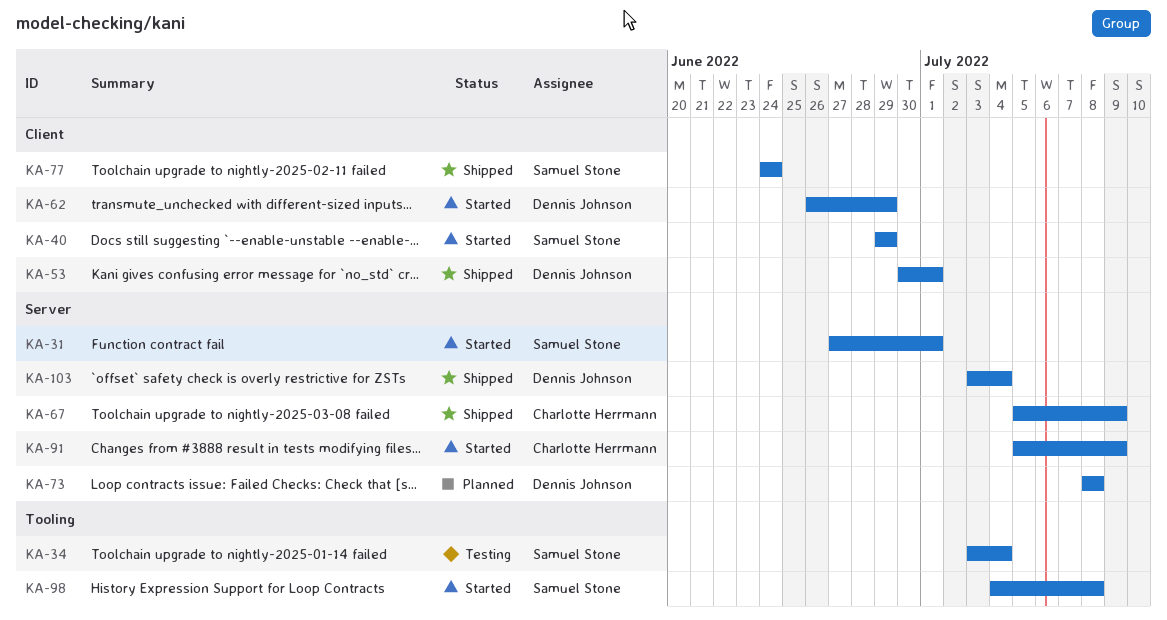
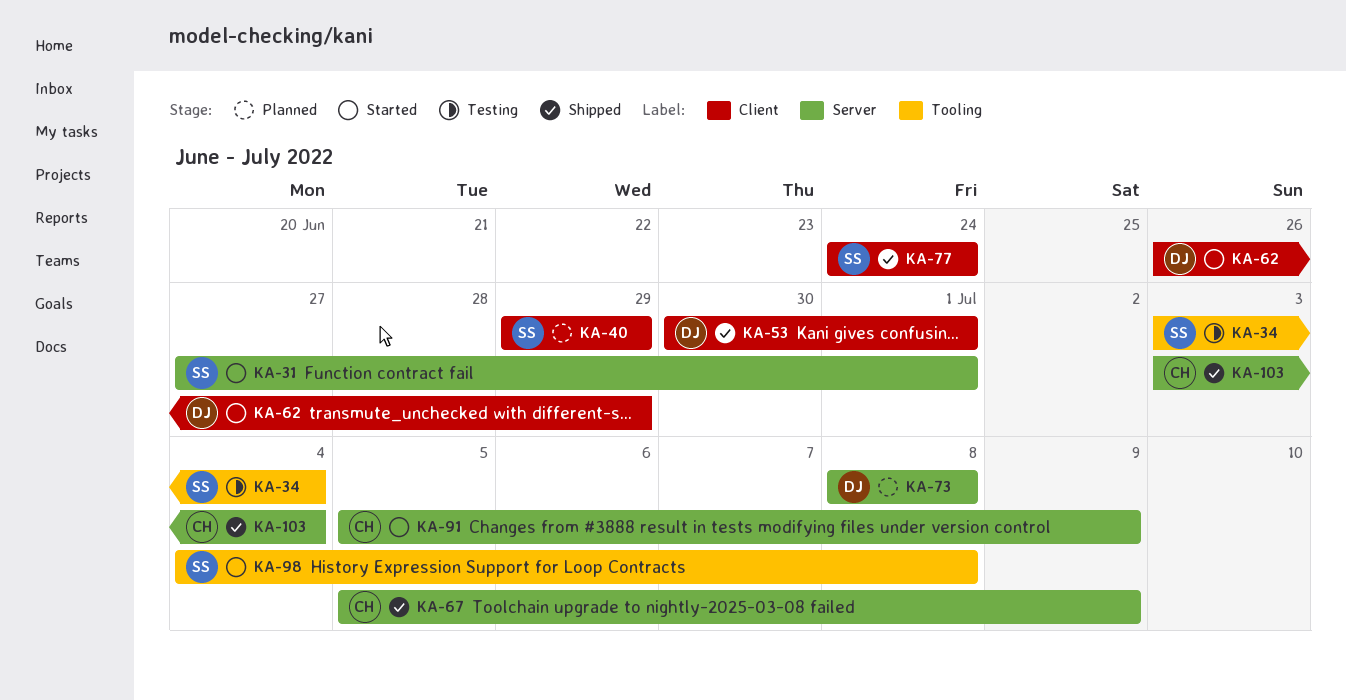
KA-40, status: Started -> Planned
KA-103, owner: Dennis Johnson -> Charlotte Herrmann

